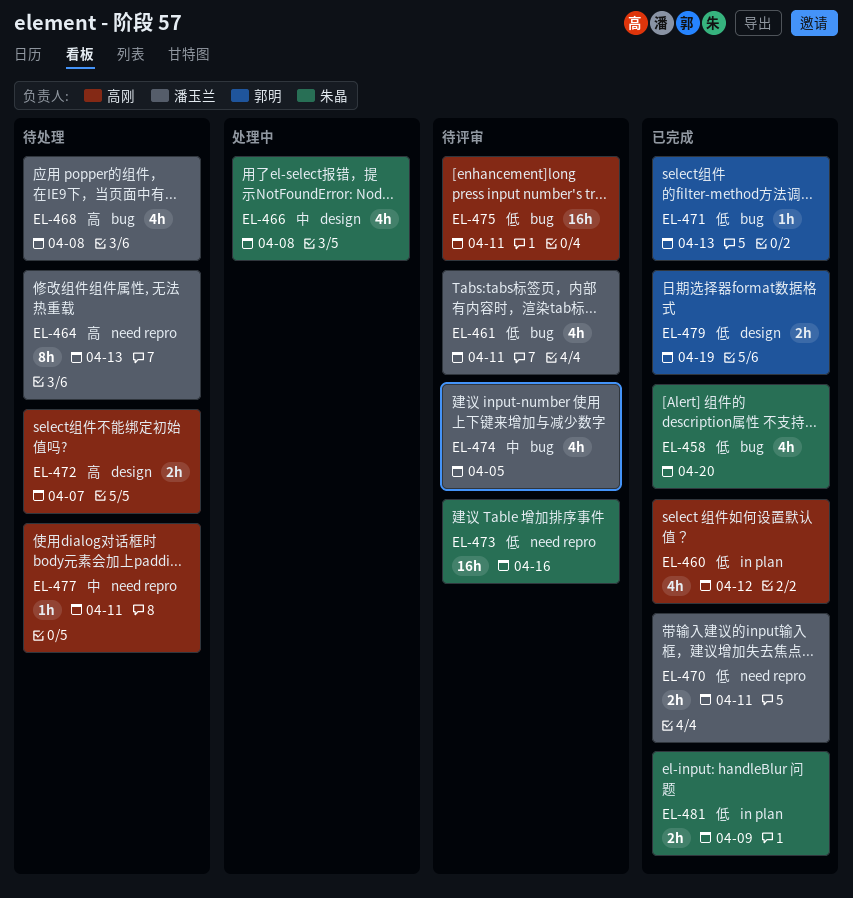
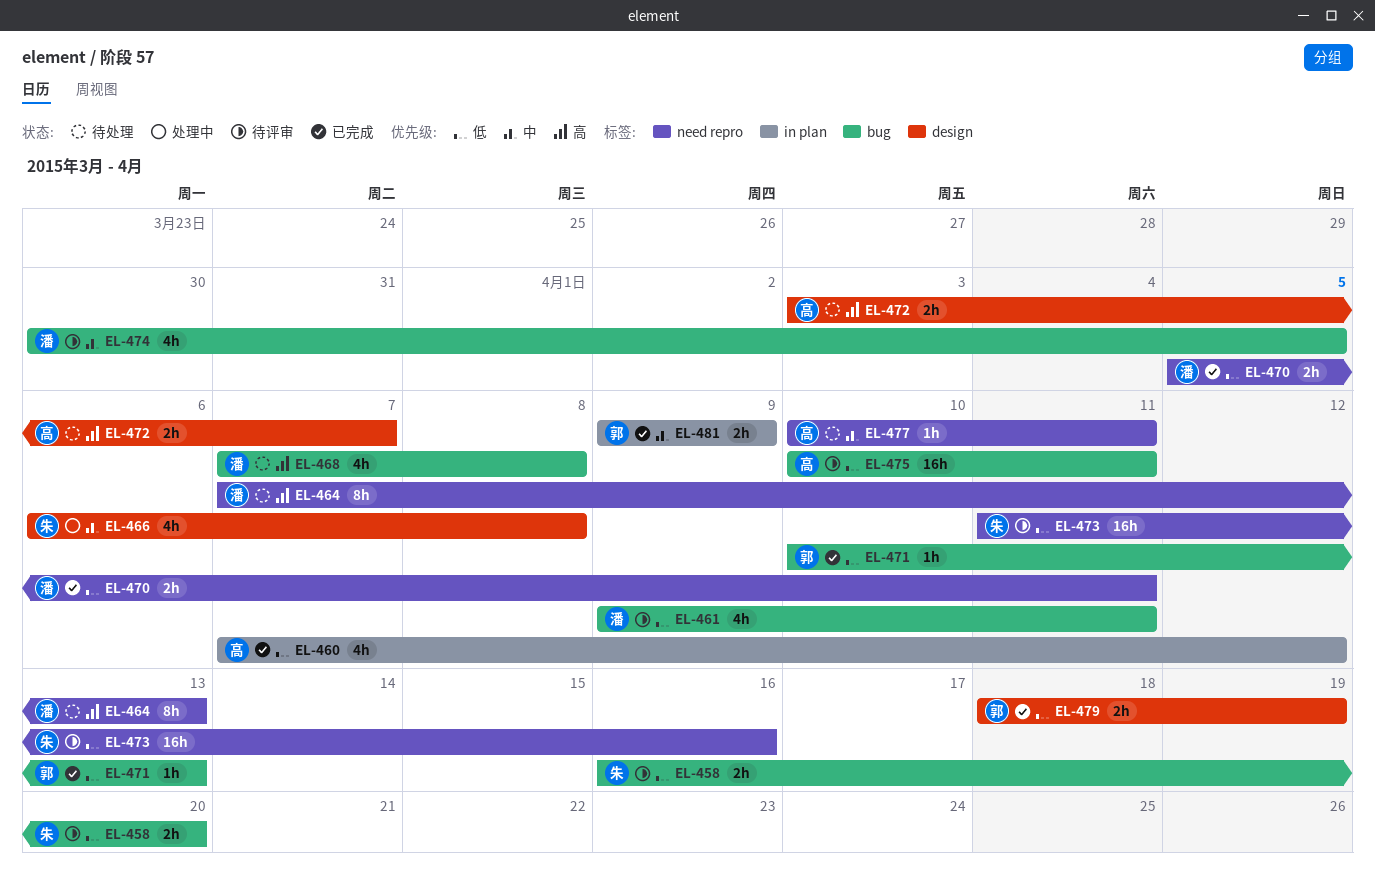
EL-458, status: 已完成 -> 待评审
EL-458, estimate: 4h -> 2h
EL-481, owner: 朱晶 -> 郭明
EL-481, priority: 低 -> 中

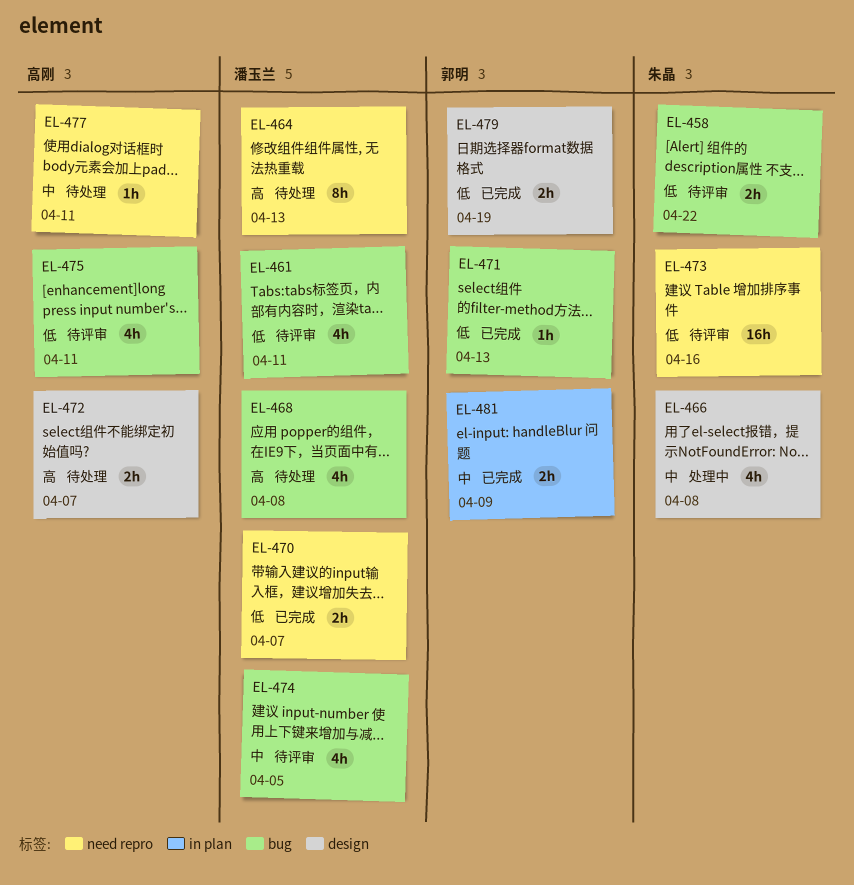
EL-458, due: Apr 20 -> Apr 22
EL-460: present -> none
EL-470, due: Apr 11 -> Apr 7
EL-475, estimate: 16h -> 4h

